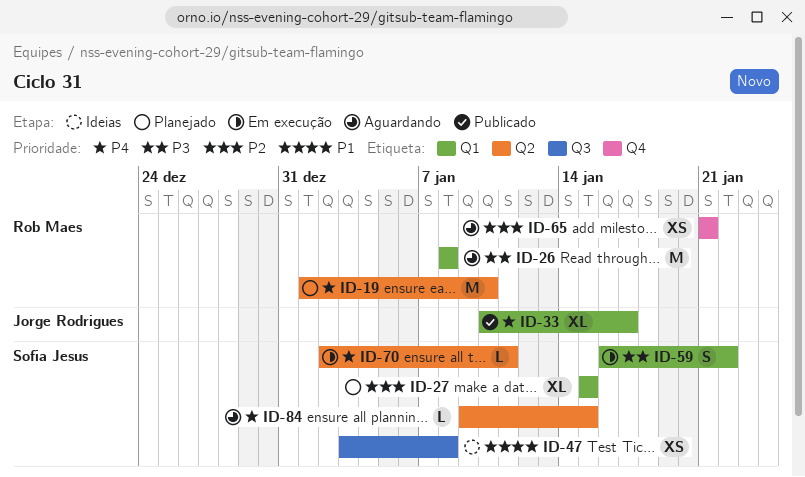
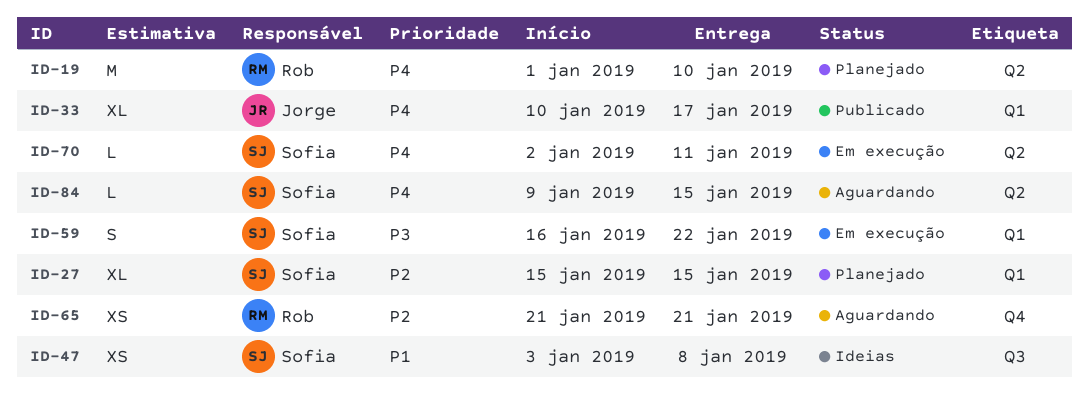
ID-26: present -> none

